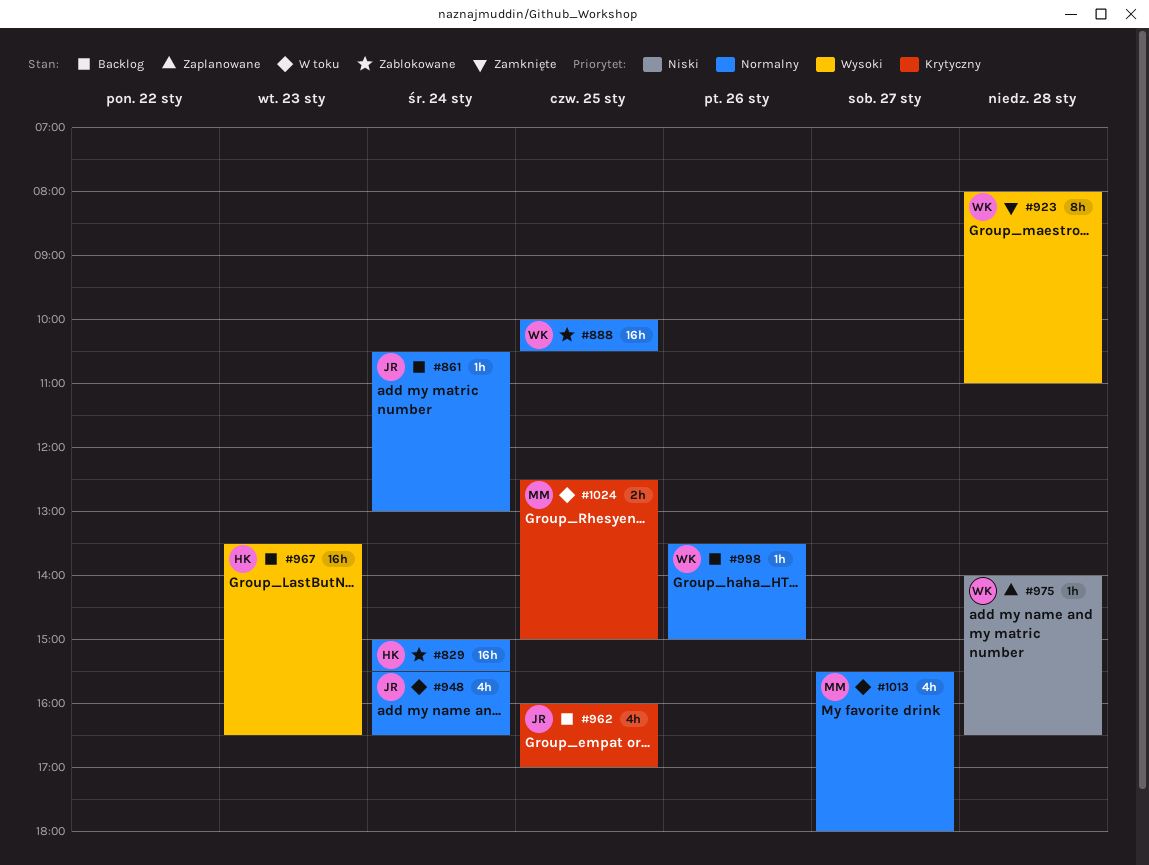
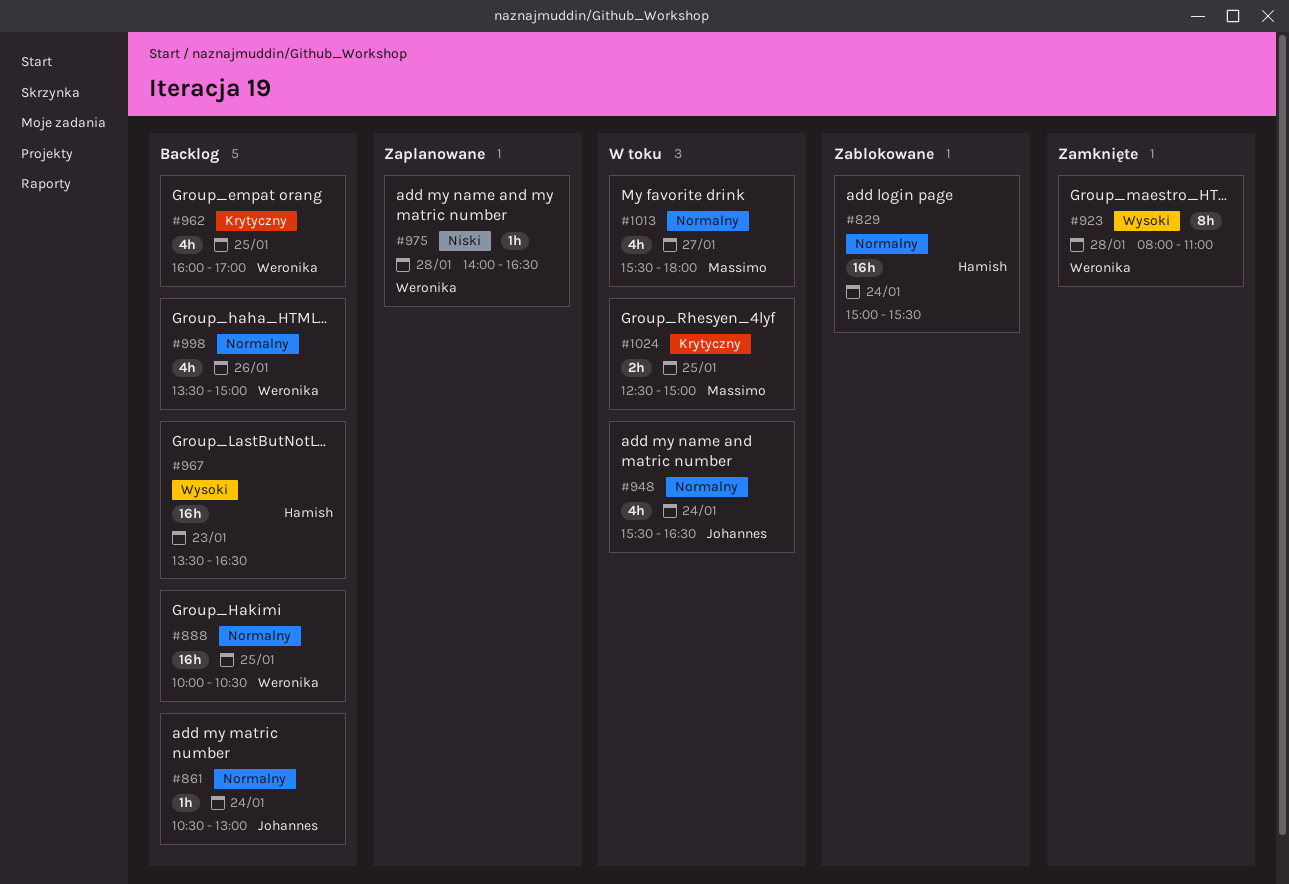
#888, status: Zablokowane -> Backlog
#962, owner: Johannes -> Weronika
#998, estimate: 1h -> 4h

